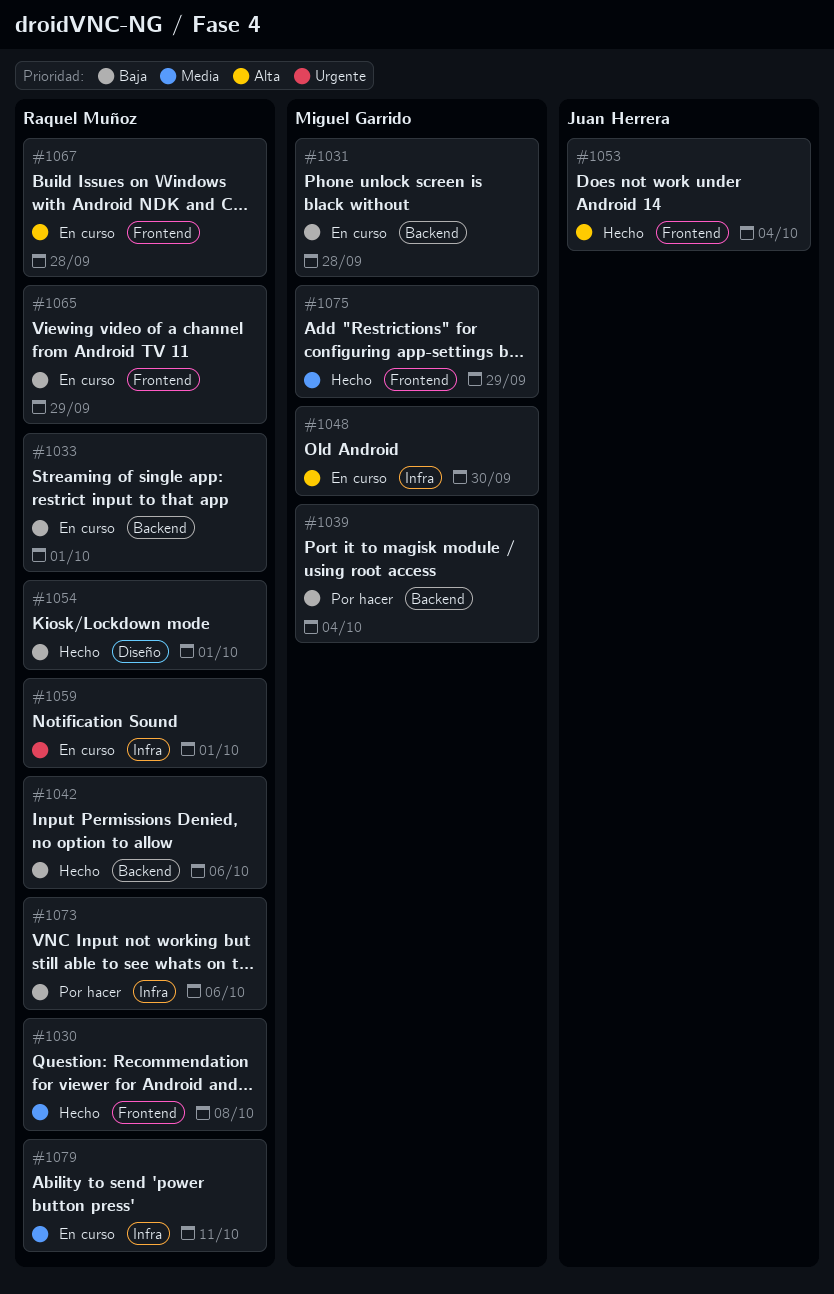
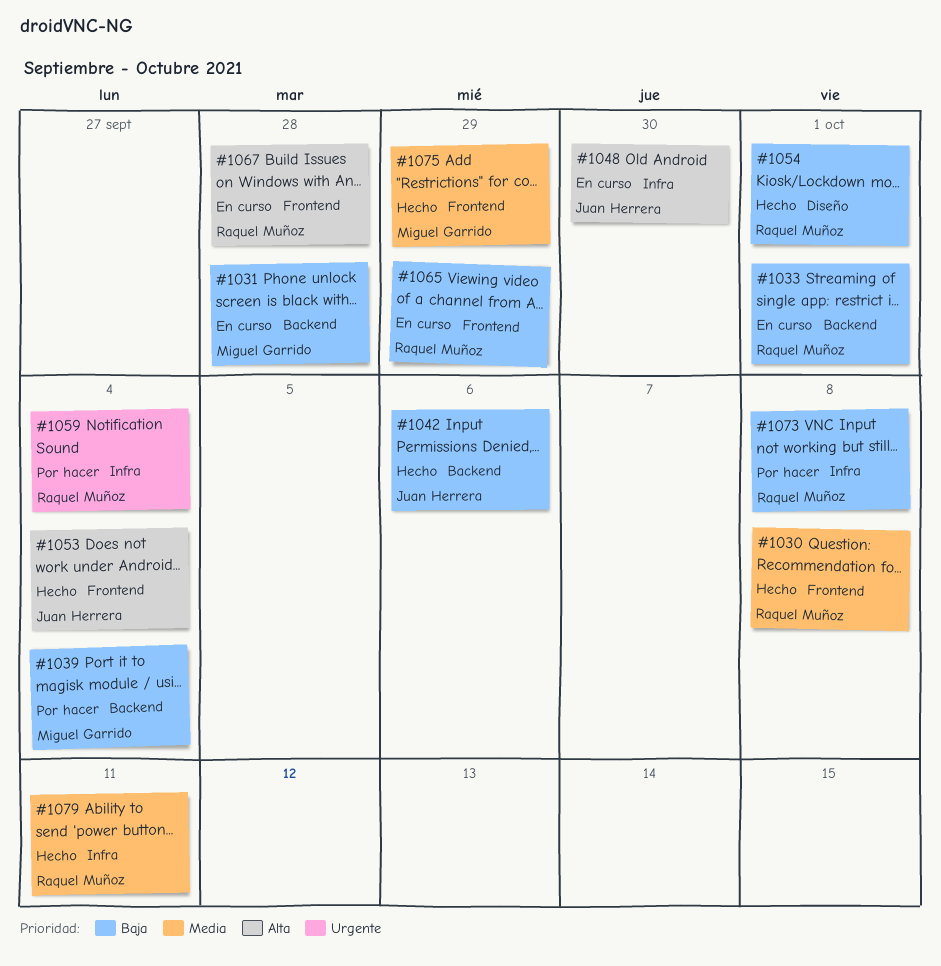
#1042, owner: Raquel Muñoz -> Juan Herrera
#1048, owner: Miguel Garrido -> Juan Herrera
#1059, status: En curso -> Por hacer
#1059, due: Oct 1 -> Oct 4
#1073, due: Oct 6 -> Oct 8
#1079, status: En curso -> Hecho

